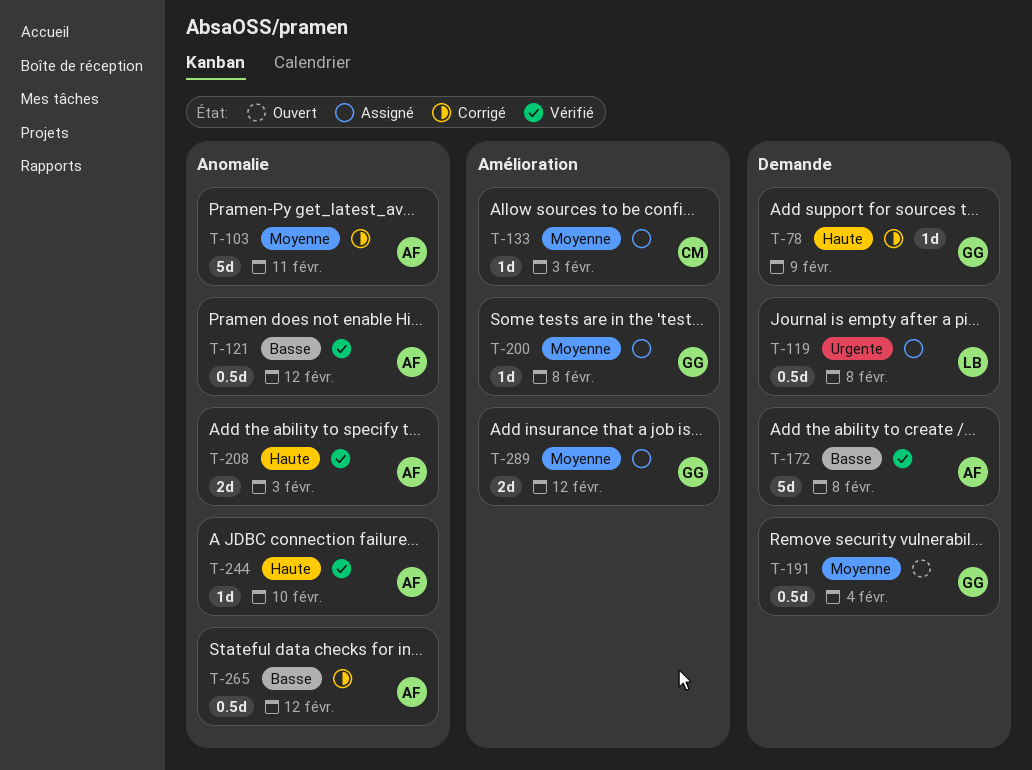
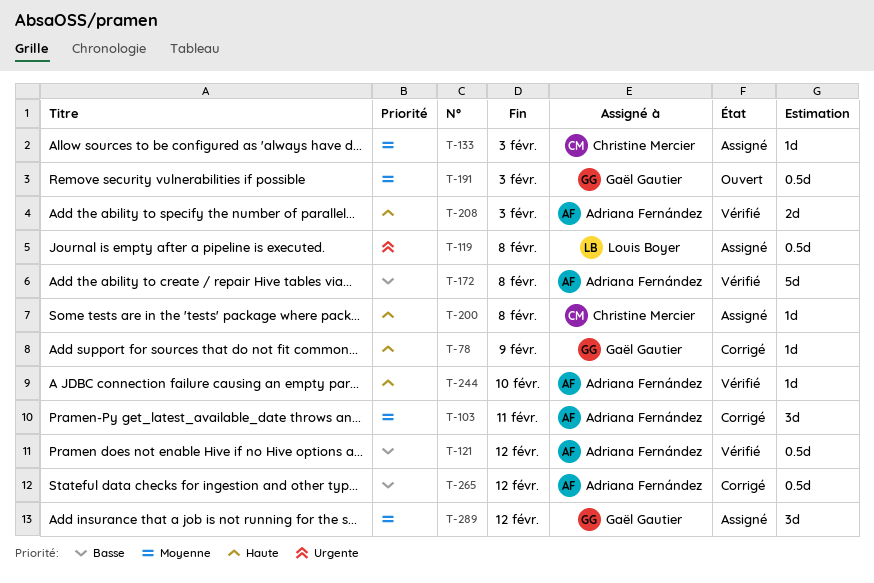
T-103, estimate: 5d -> 3d
T-191, due: Feb 4 -> Feb 3
T-200, owner: Gaël Gautier -> Christine Mercier
T-200, priority: Moyenne -> Haute
T-289, estimate: 2d -> 3d

